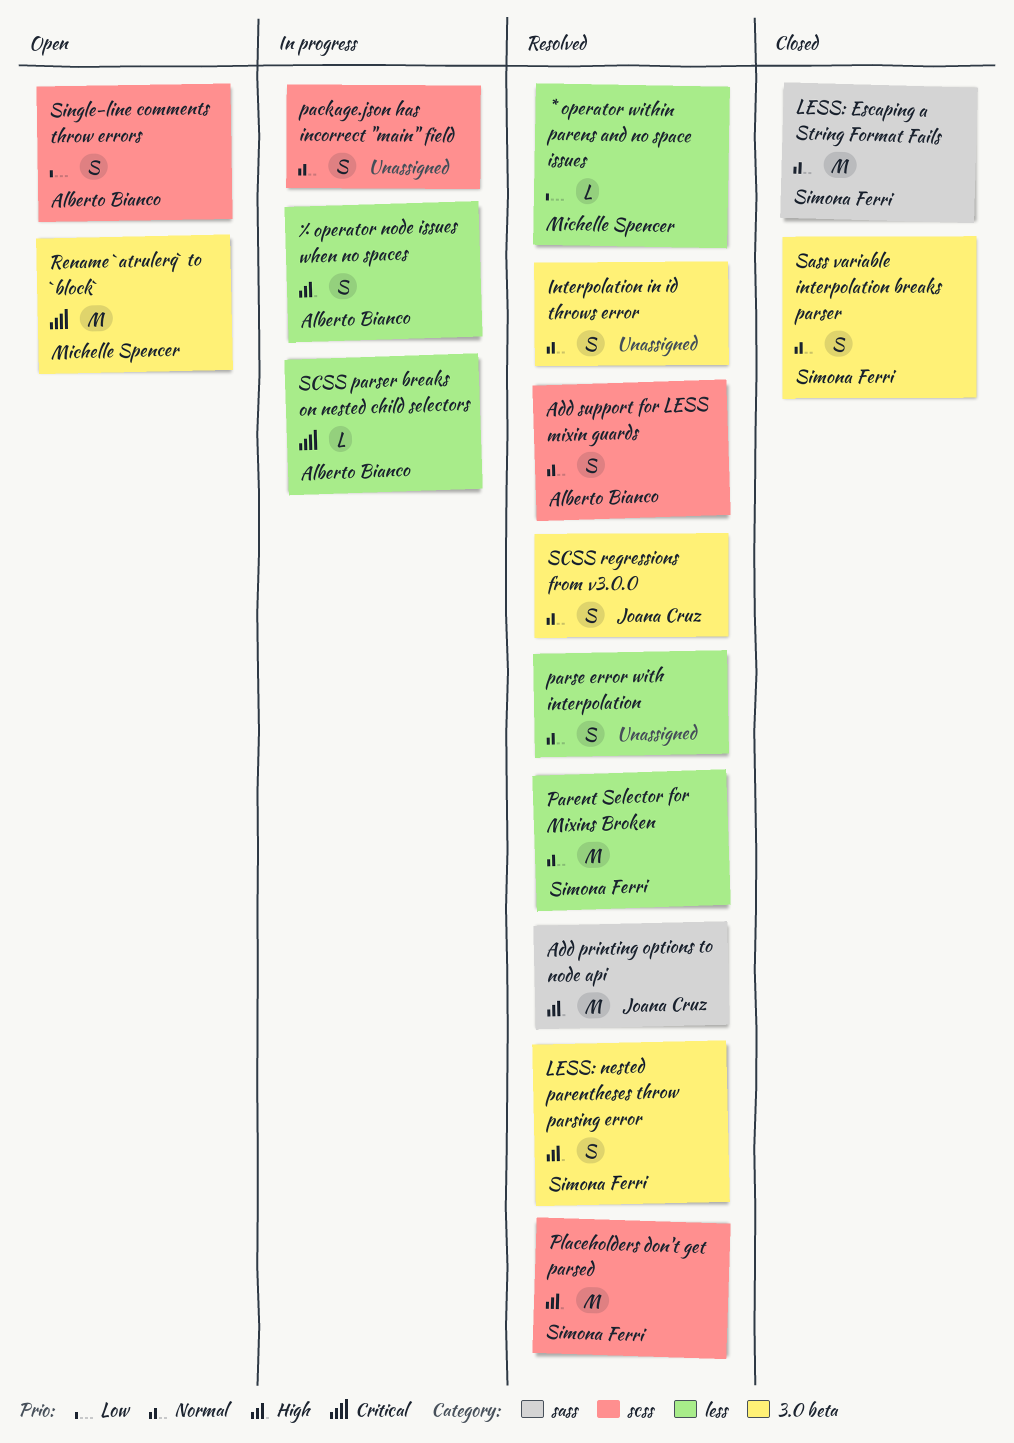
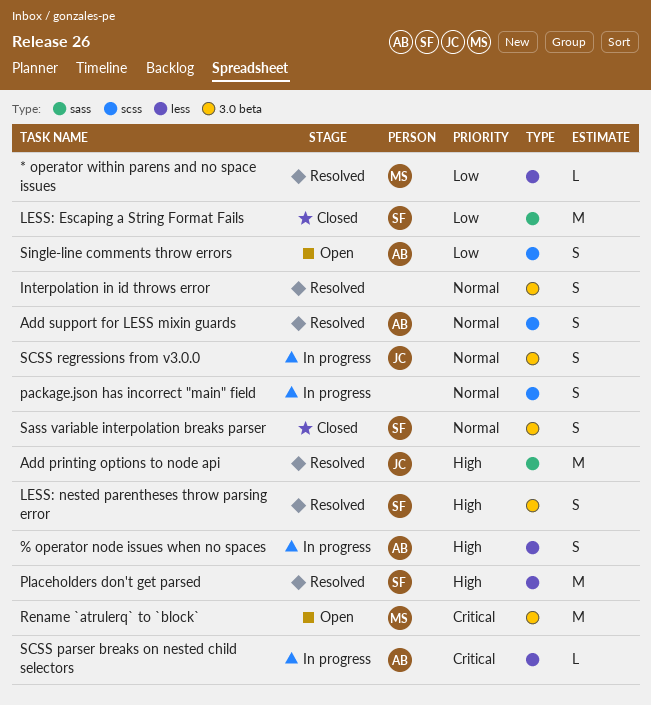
LESS: Escaping a String Format Fails, priority: Normal -> Low
Parent Selector for Mixins Broken: present -> none
parse error with interpolation: present -> none
Placeholders don't get parsed, label: scss -> less
SCSS regressions from v3.0.0, status: Resolved -> In progress

